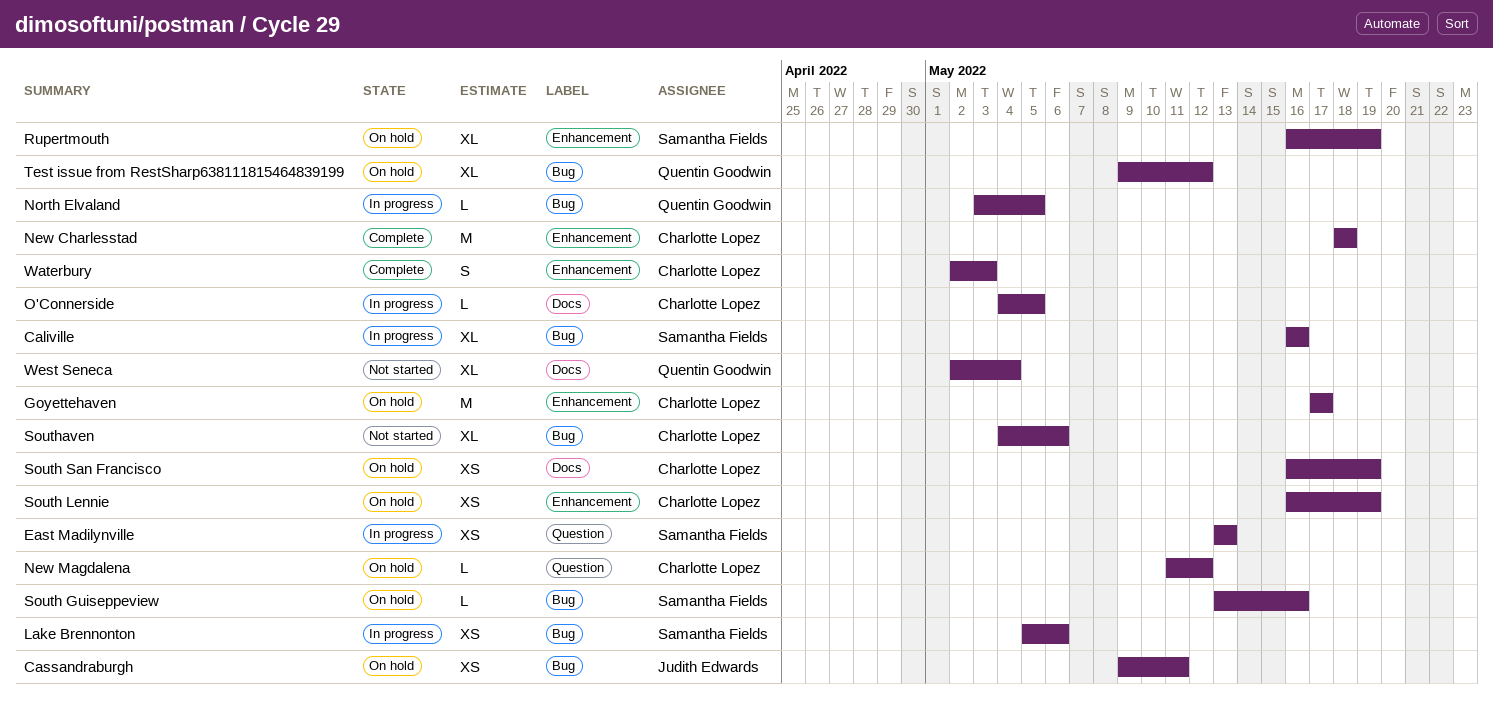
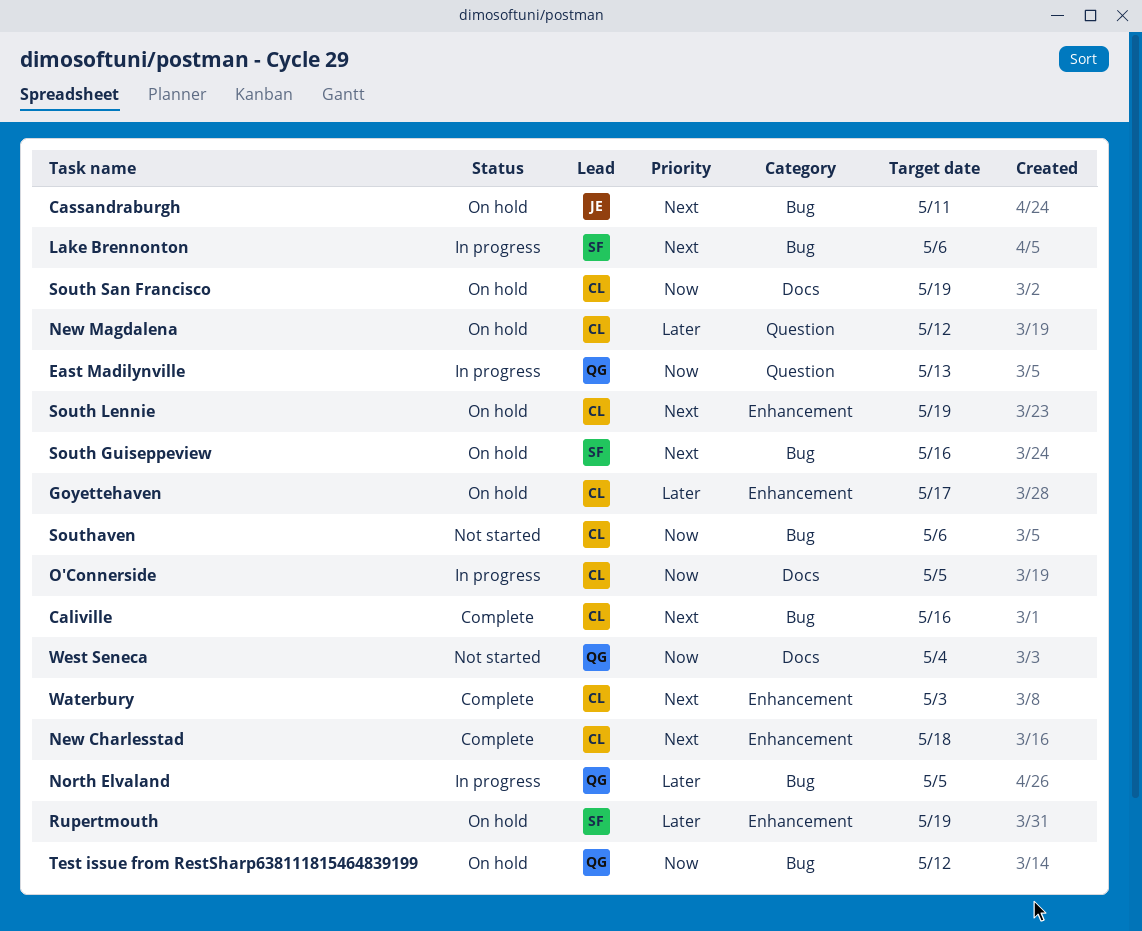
Caliville, status: In progress -> Complete
Caliville, owner: Samantha Fields -> Charlotte Lopez
East Madilynville, owner: Samantha Fields -> Quentin Goodwin

